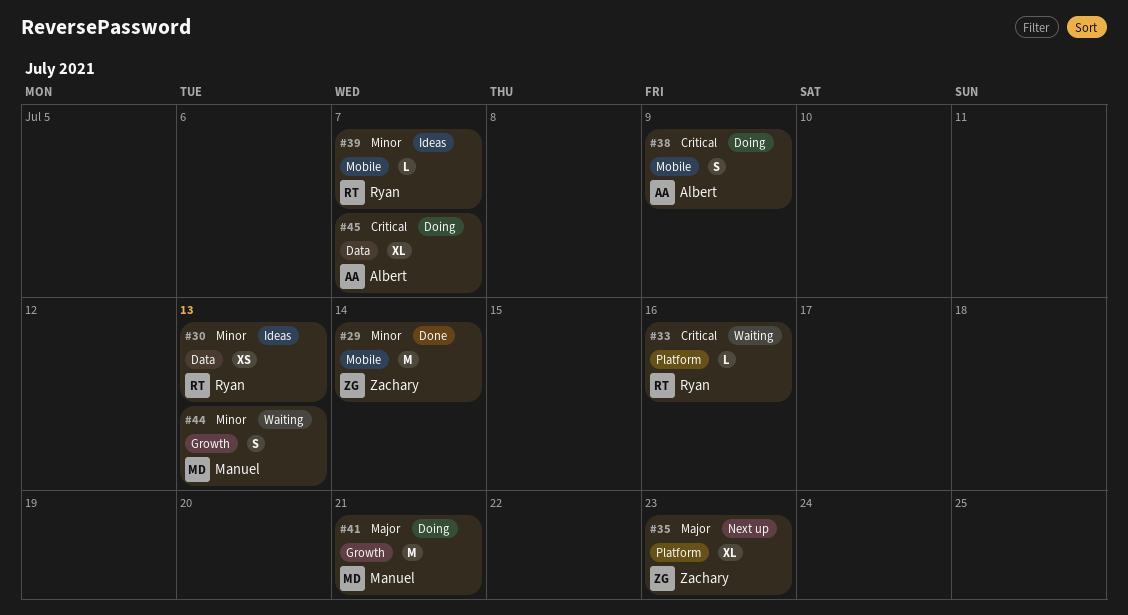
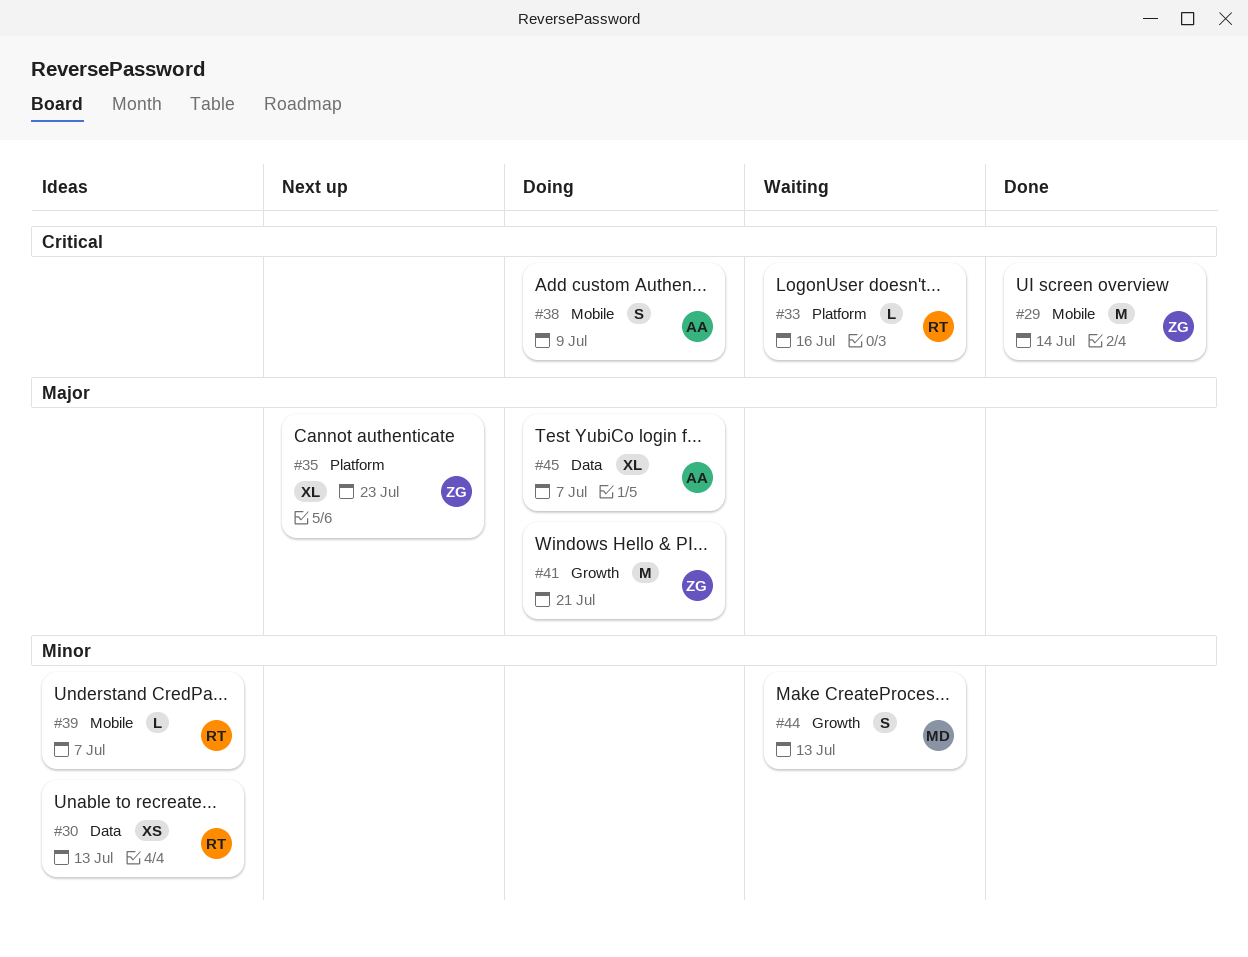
#29, priority: Minor -> Critical
#41, owner: Manuel -> Zachary
#45, priority: Critical -> Major

